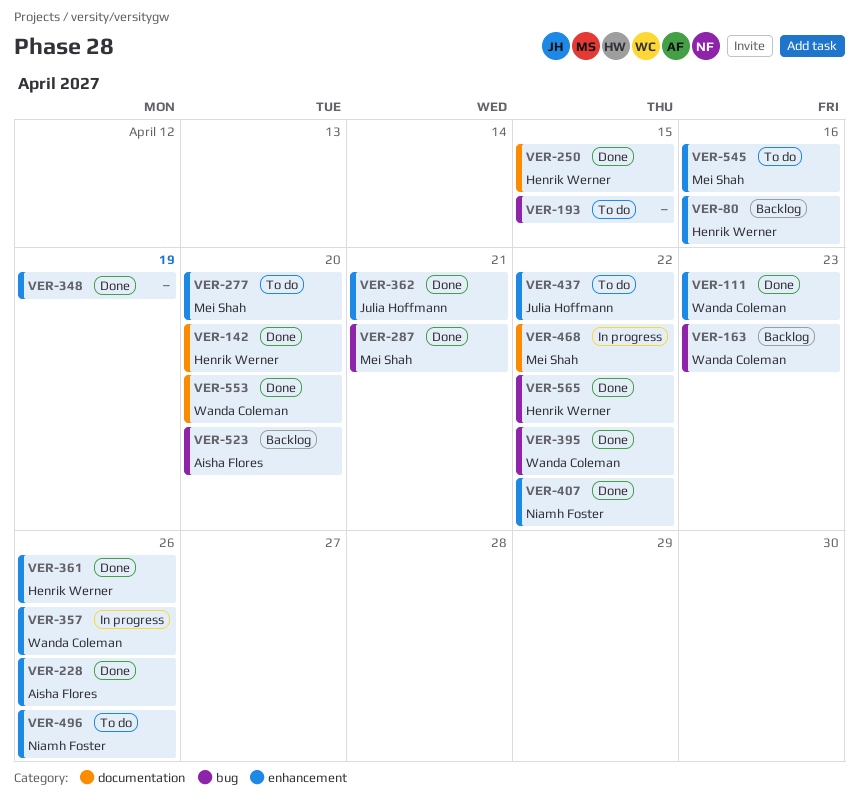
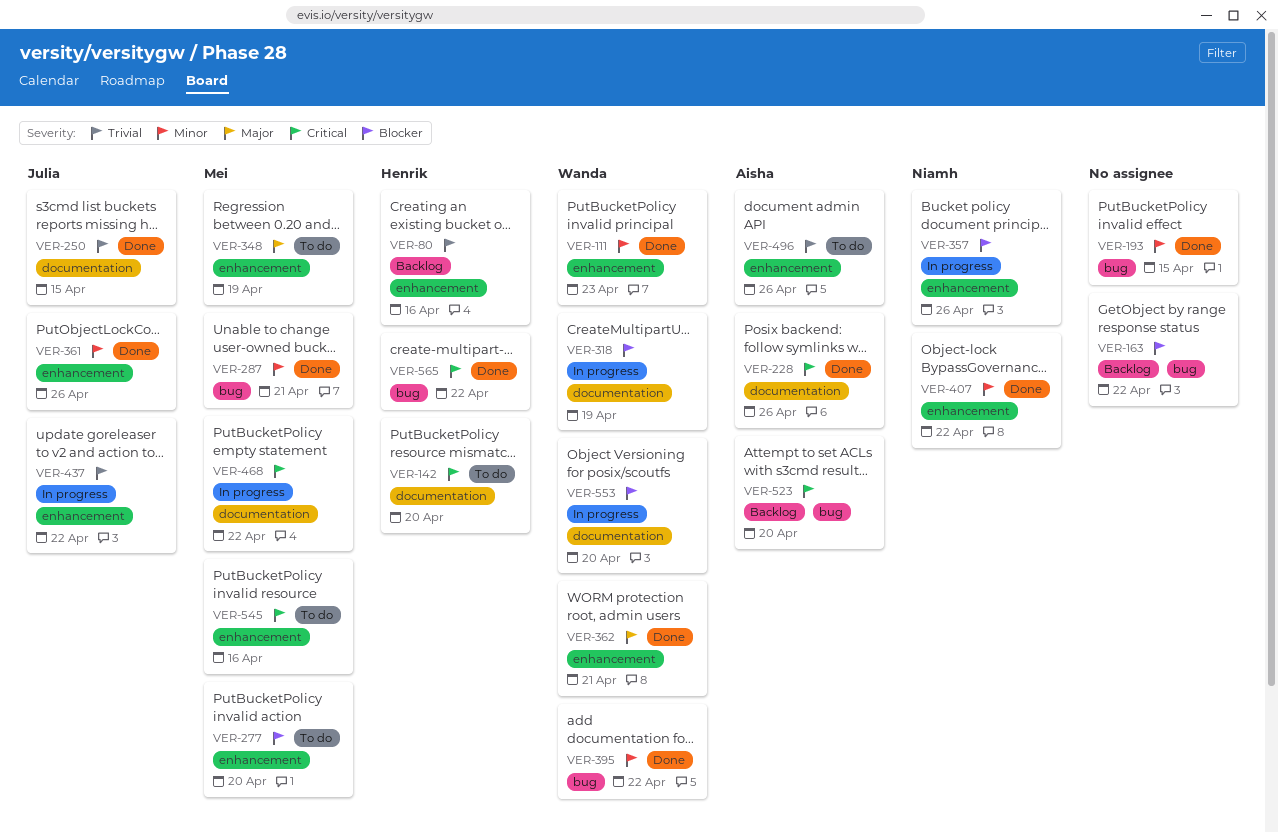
VER-142, status: Done -> To do
VER-163, owner: Wanda Coleman -> none
VER-163, due: Apr 23 -> Apr 22
VER-193, status: To do -> Done
VER-228, label: enhancement -> documentation
VER-250, owner: Henrik Werner -> Julia Hoffmann
VER-318: none -> present
VER-348, status: Done -> To do
VER-348, owner: none -> Mei Shah
VER-357, owner: Wanda Coleman -> Niamh Foster
VER-361, owner: Henrik Werner -> Julia Hoffmann
VER-362, owner: Julia Hoffmann -> Wanda Coleman
VER-437, status: To do -> In progress
VER-496, owner: Niamh Foster -> Aisha Flores
VER-553, status: Done -> In progress

